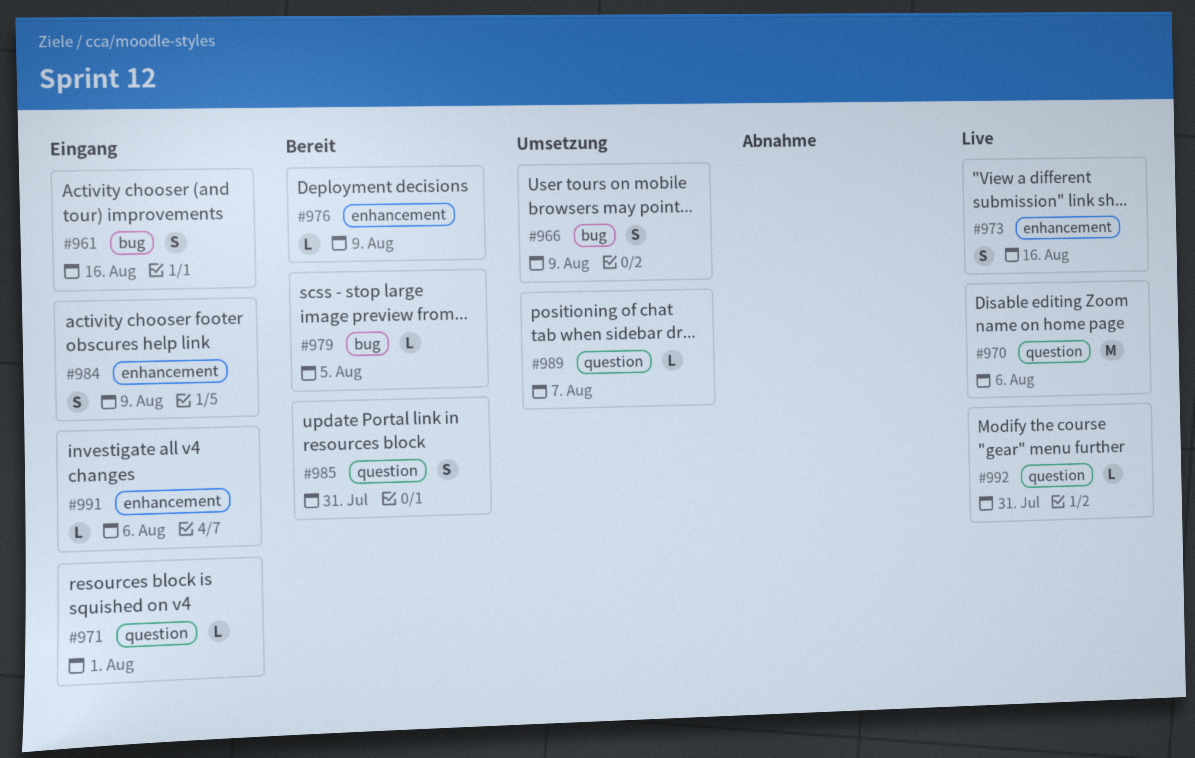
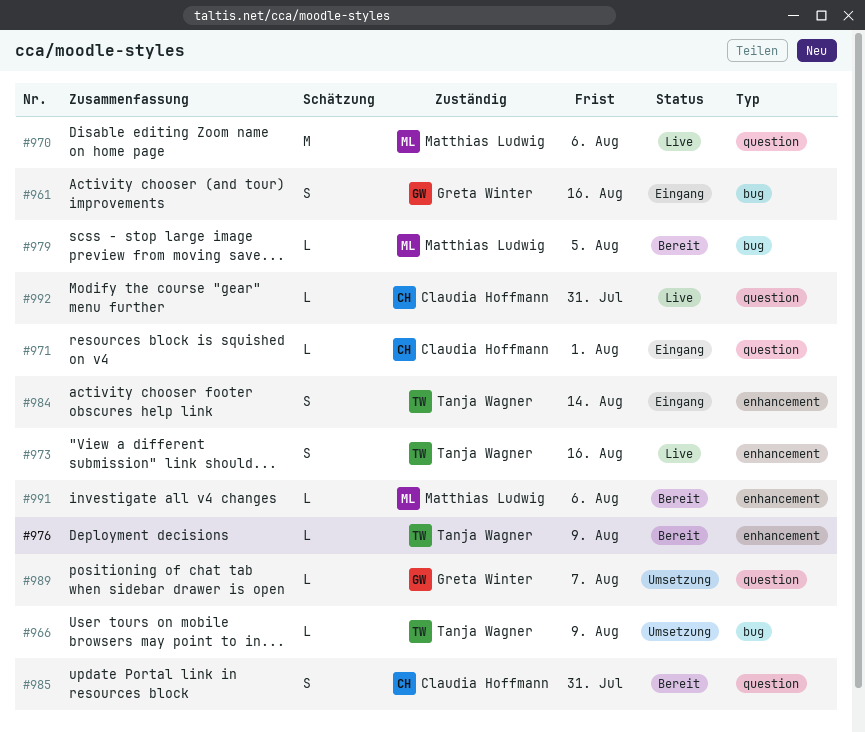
#966, estimate: S -> L
#984, due: Aug 9 -> Aug 14
#991, status: Eingang -> Bereit

